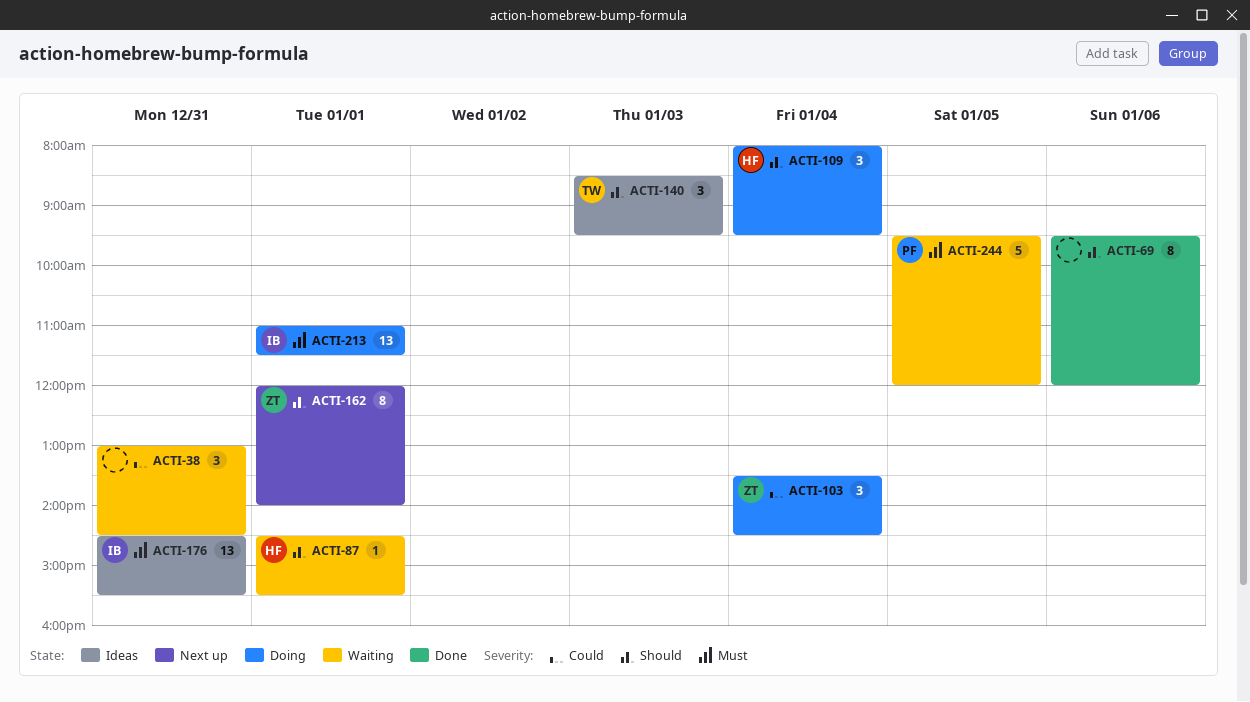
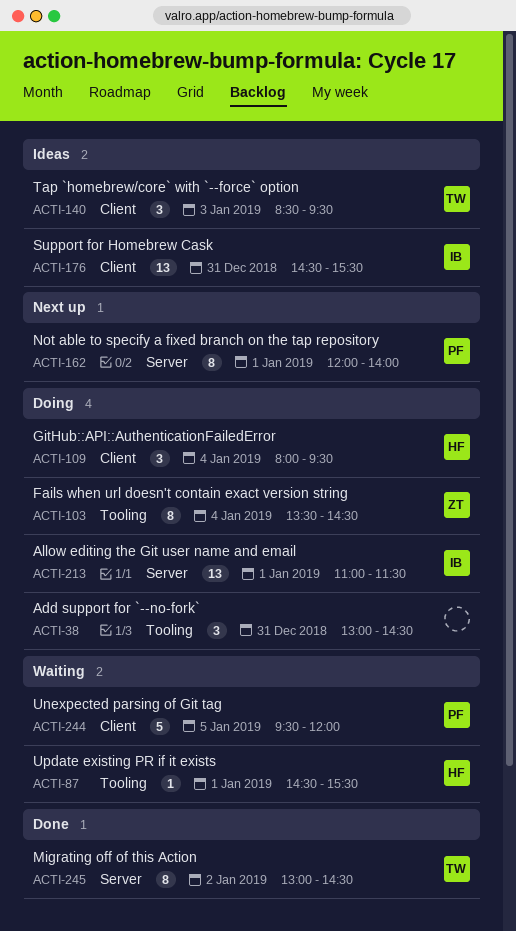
ACTI-38, status: Waiting -> Doing
ACTI-69: present -> none
ACTI-103, estimate: 3 -> 8
ACTI-162, owner: ZT -> PF
ACTI-245: none -> present

